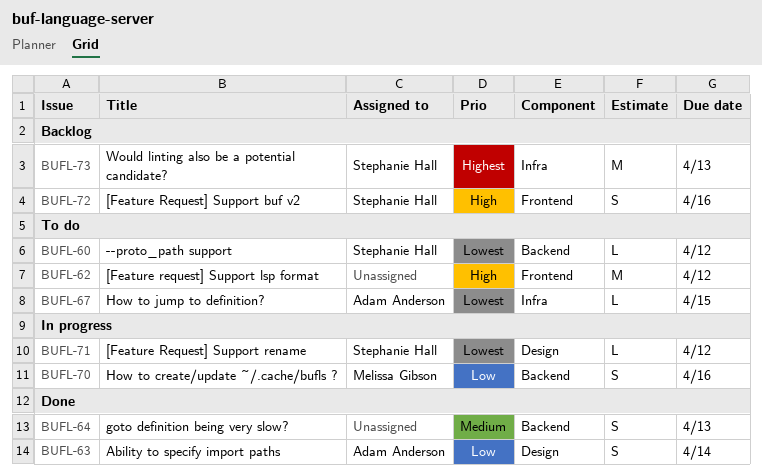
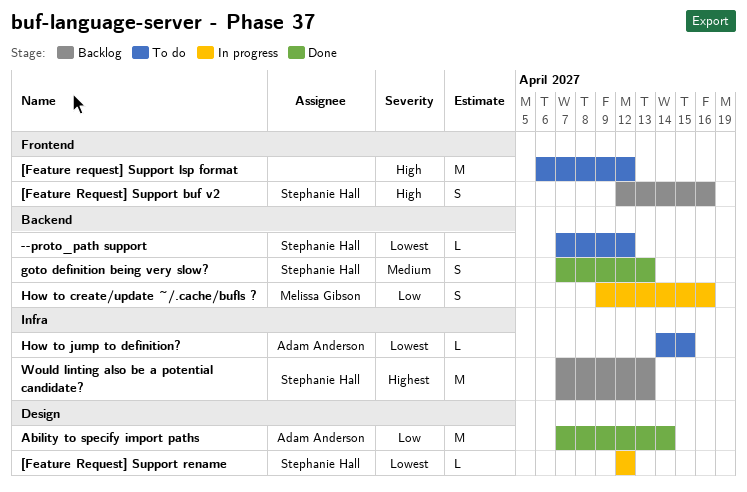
Ability to specify import paths, estimate: S -> M
goto definition being very slow?, owner: none -> Stephanie Hall

